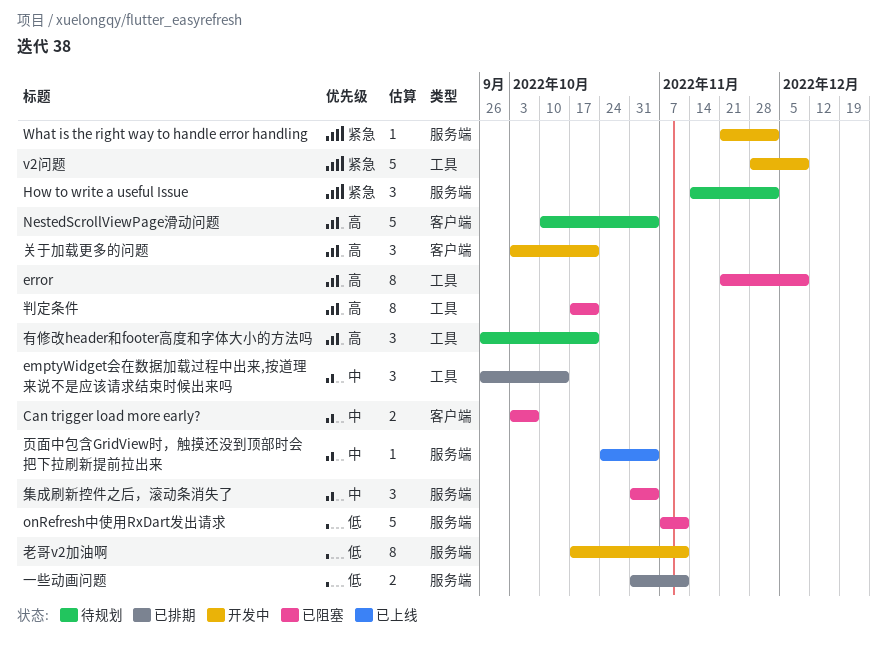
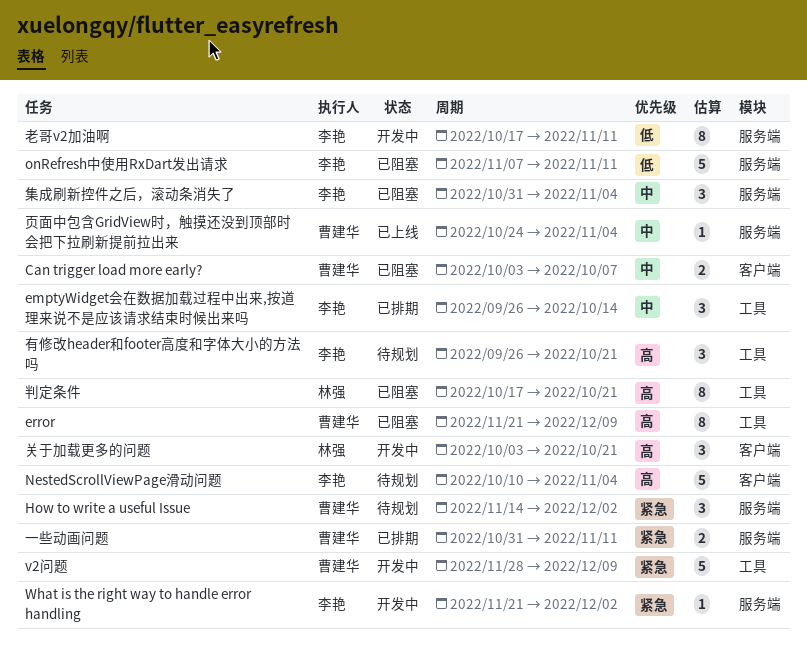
一些动画问题, priority: 低 -> 紧急

